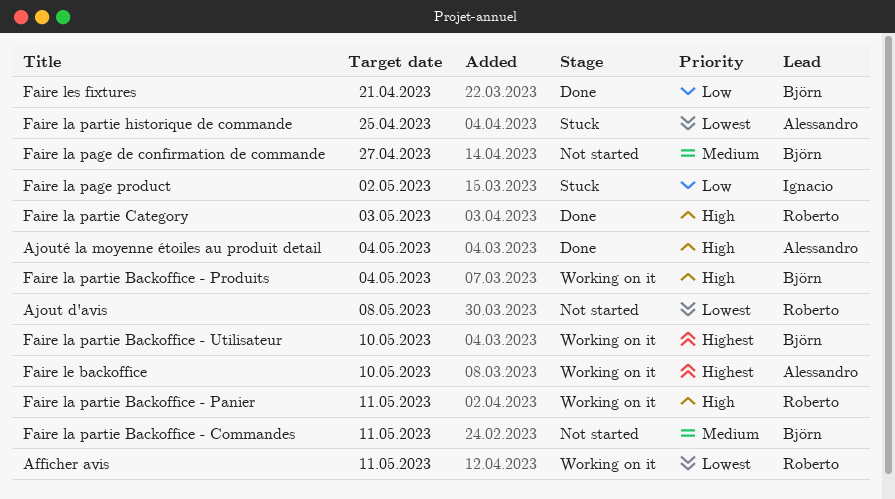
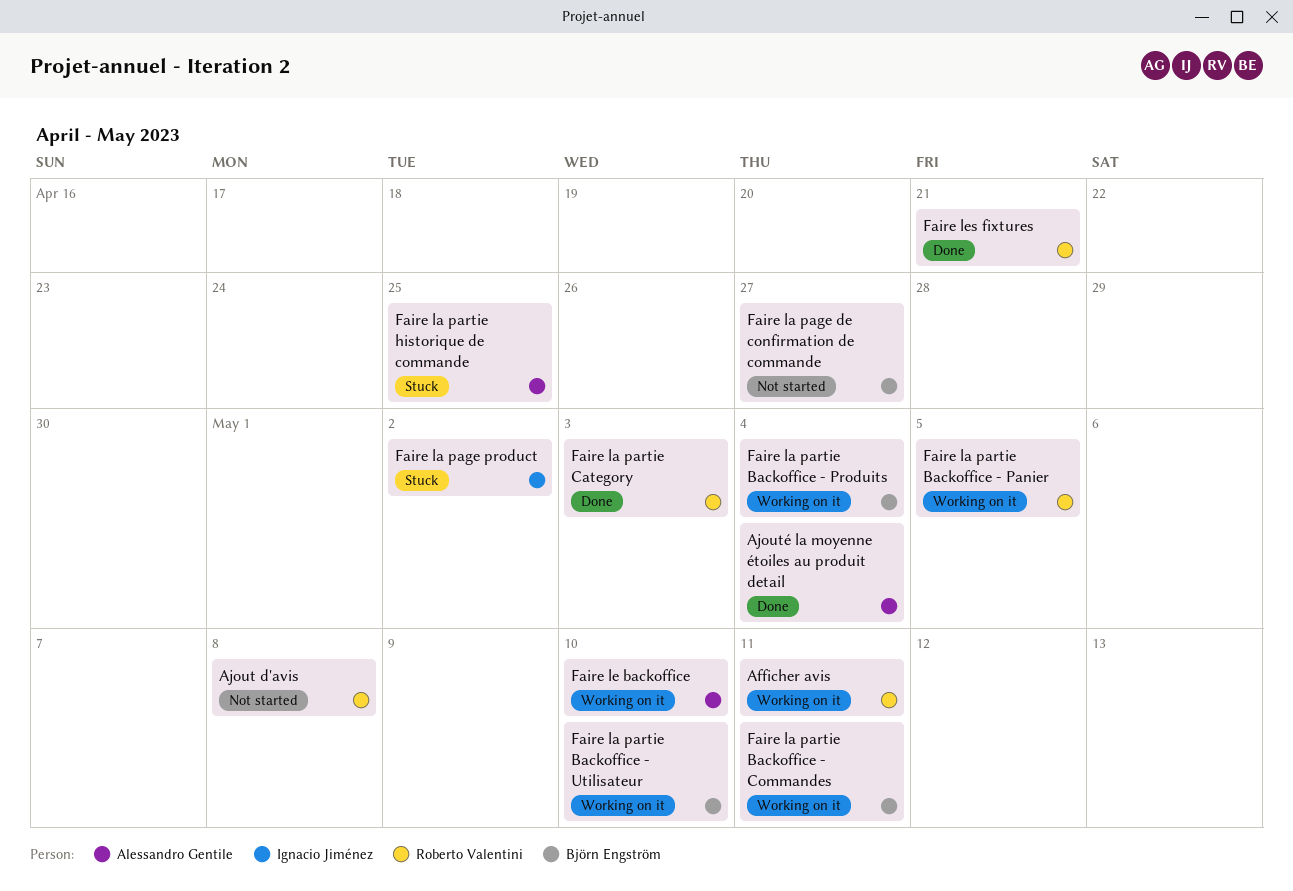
Faire la partie Backoffice - Commandes, status: Not started -> Working on it
Faire la partie Backoffice - Panier, due: May 11 -> May 5
Faire les fixtures, owner: Björn Engström -> Roberto Valentini

